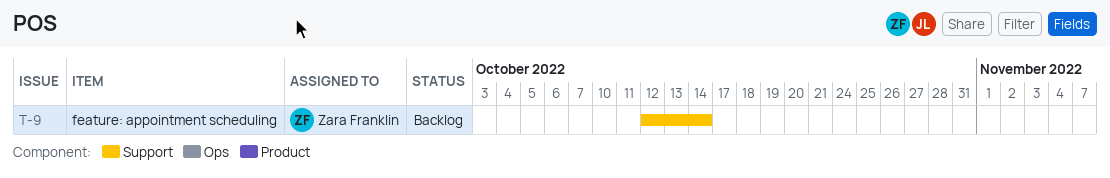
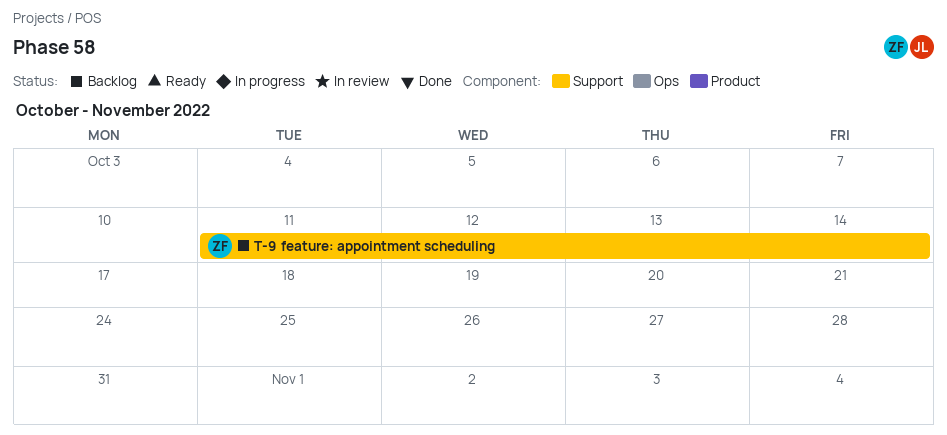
T-9, start: Oct 12 -> Oct 11

